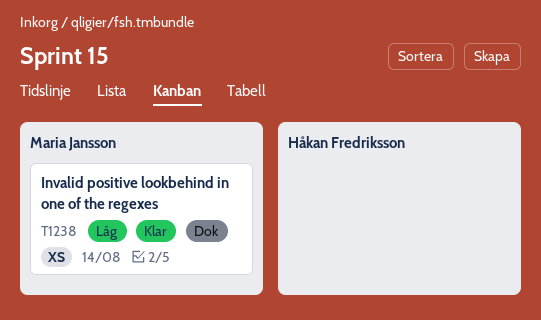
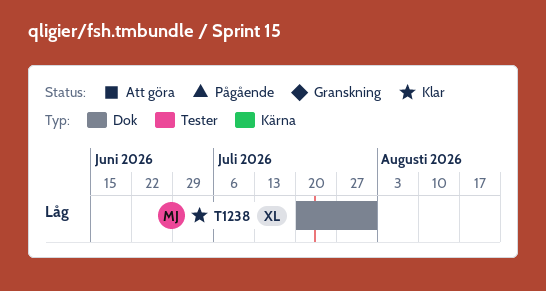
T1238, estimate: XS -> XL
T1238, due: Aug 14 -> Jul 31

